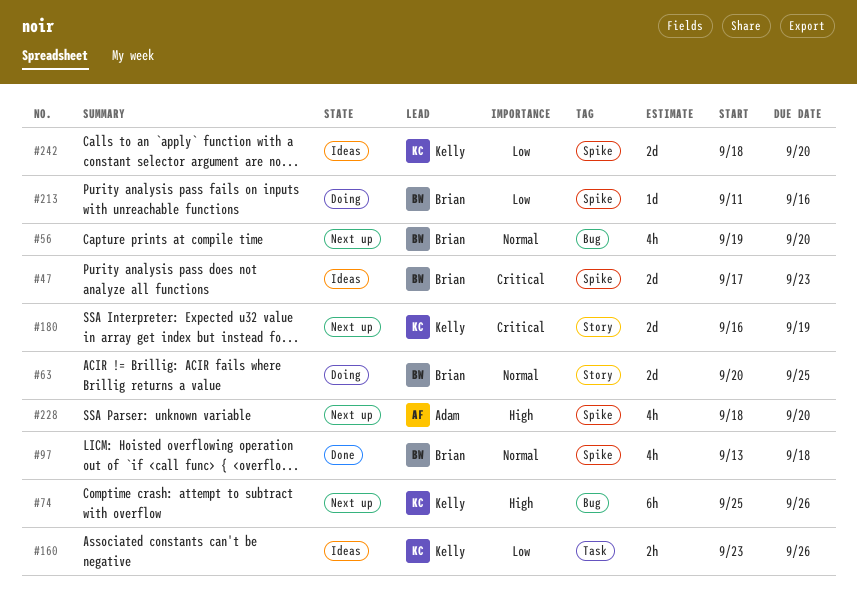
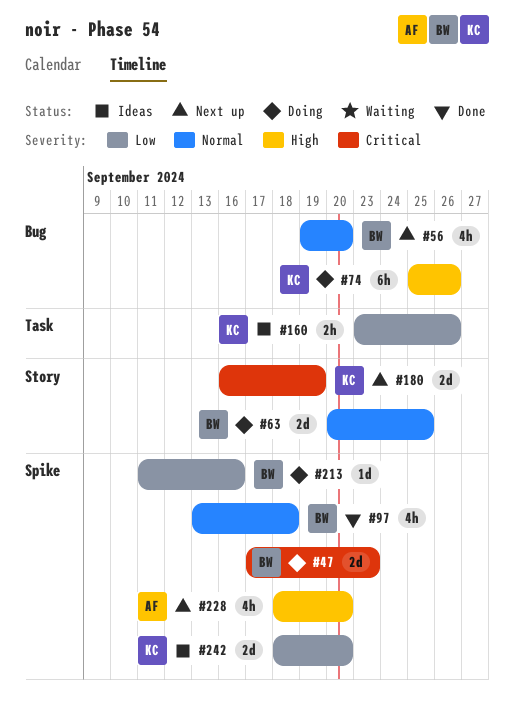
#47, status: Ideas -> Doing
#74, status: Next up -> Doing

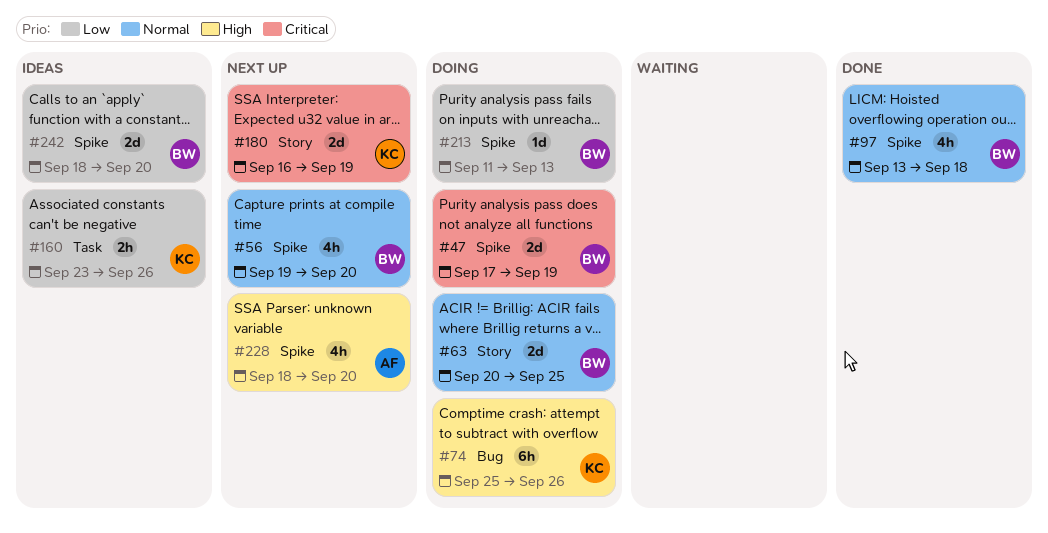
#47, due: Sep 23 -> Sep 19
#56, label: Bug -> Spike
#213, due: Sep 16 -> Sep 13
#242, owner: KC -> BW

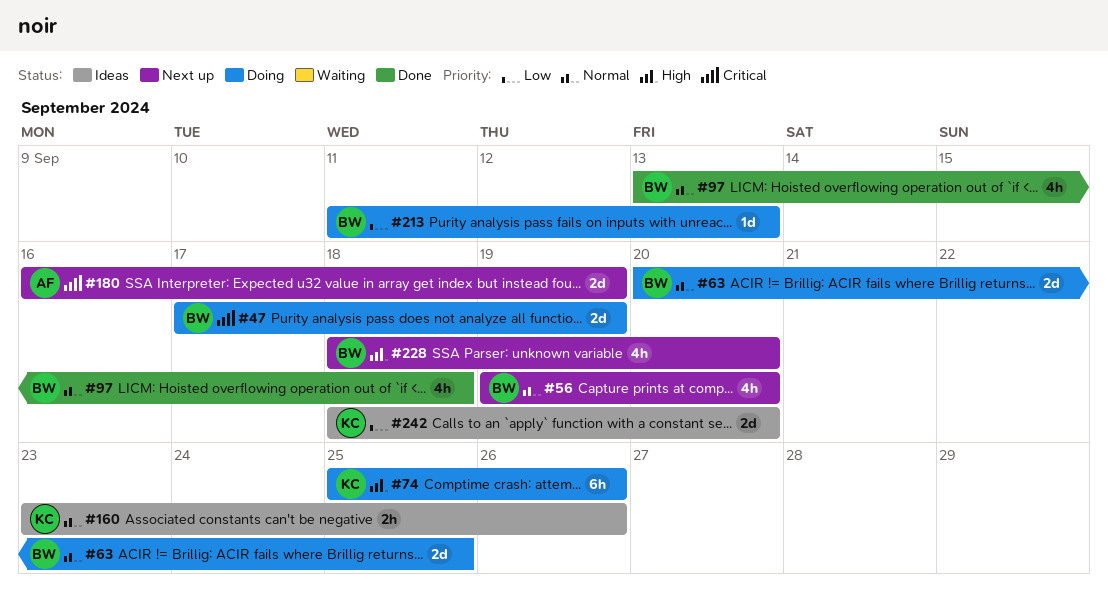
#160, priority: Low -> Normal
#180, owner: KC -> AF
#228, owner: AF -> BW
#242, owner: BW -> KC

